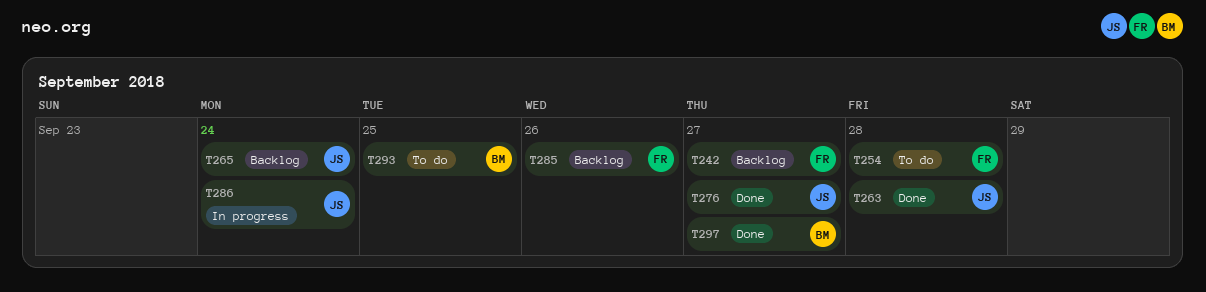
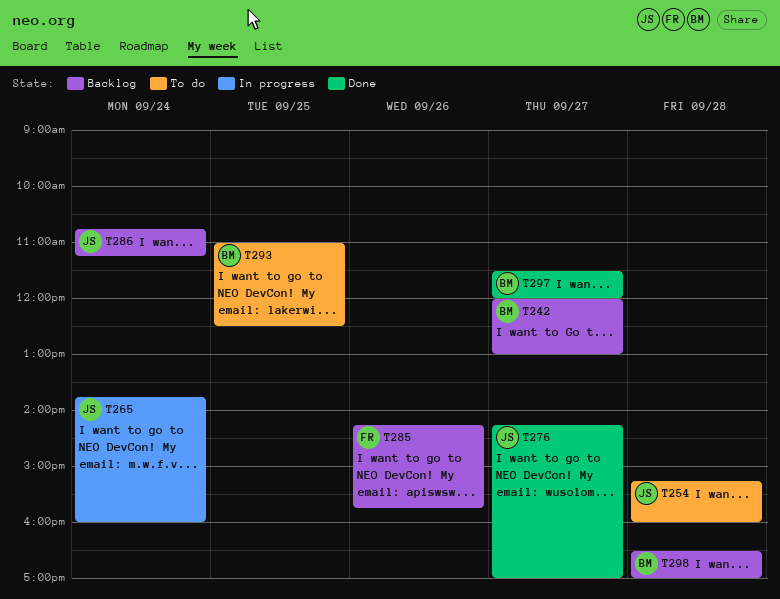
T242, owner: FR -> BM
T254, owner: FR -> JS
T263: present -> none
T265, status: Backlog -> In progress
T286, status: In progress -> Backlog
T298: none -> present

